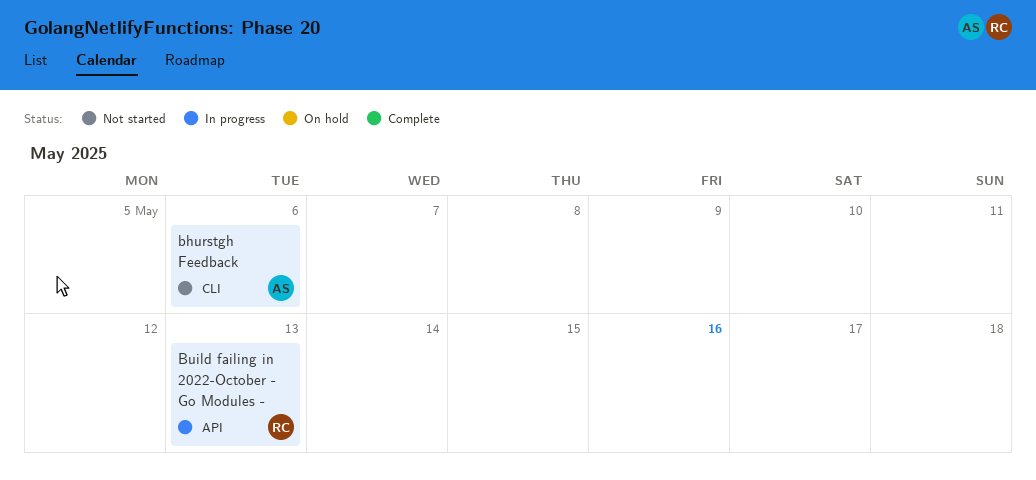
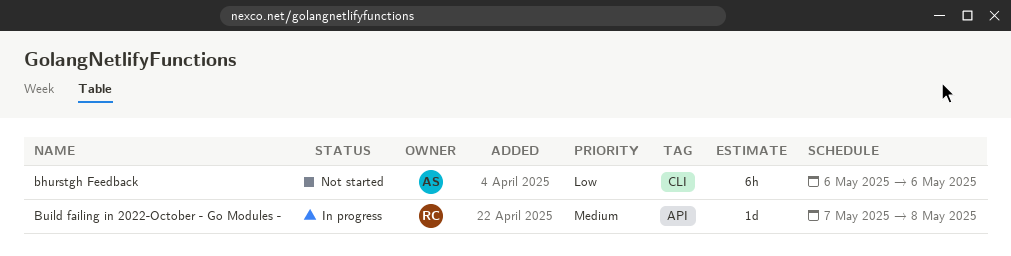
Build failing in 2022-October - Go Modules -, due: May 13 -> May 8

